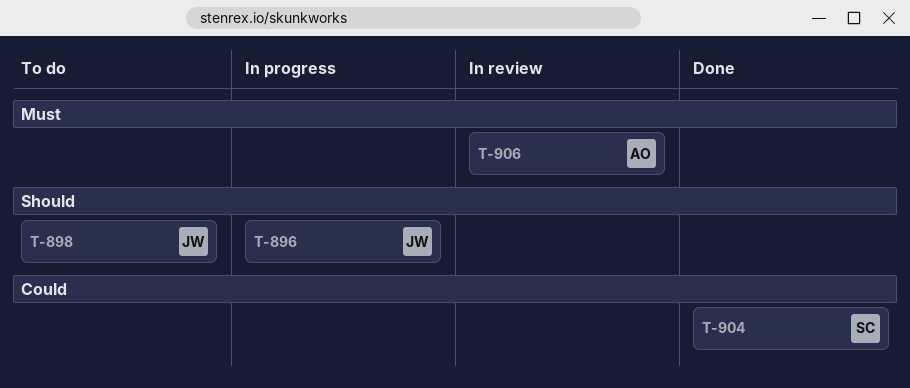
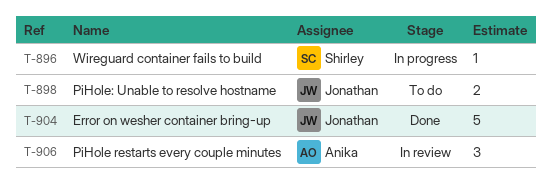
T-896, owner: Jonathan -> Shirley
T-904, owner: Shirley -> Jonathan

